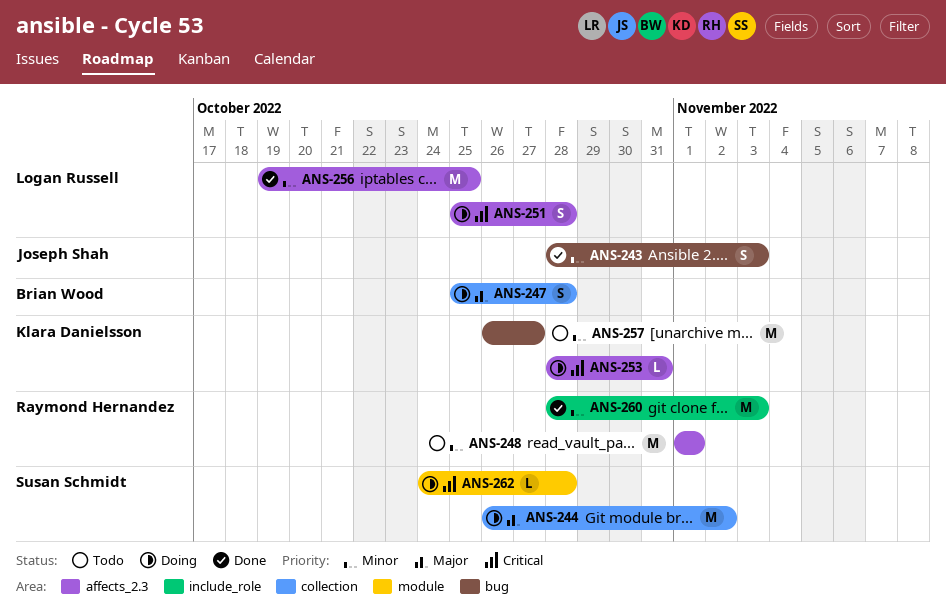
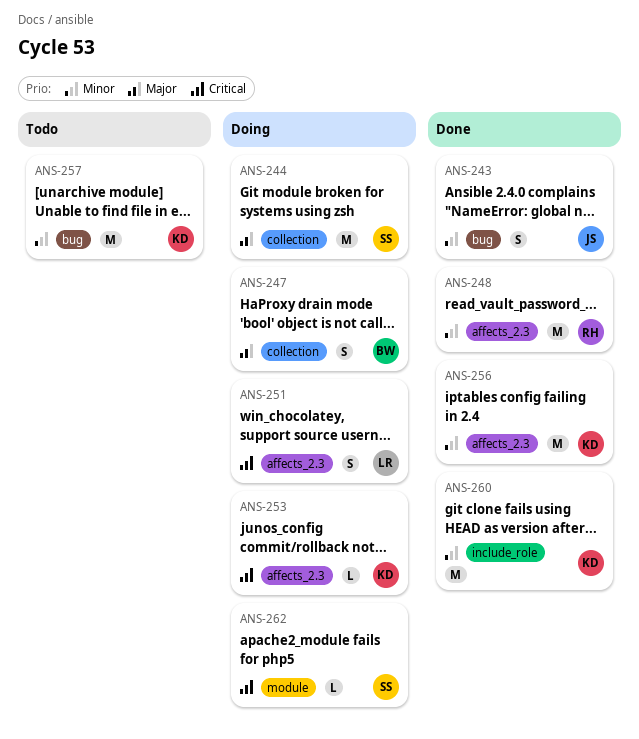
ANS-248, status: Todo -> Done
ANS-256, owner: Logan Russell -> Klara Danielsson
ANS-260, owner: Raymond Hernandez -> Klara Danielsson

